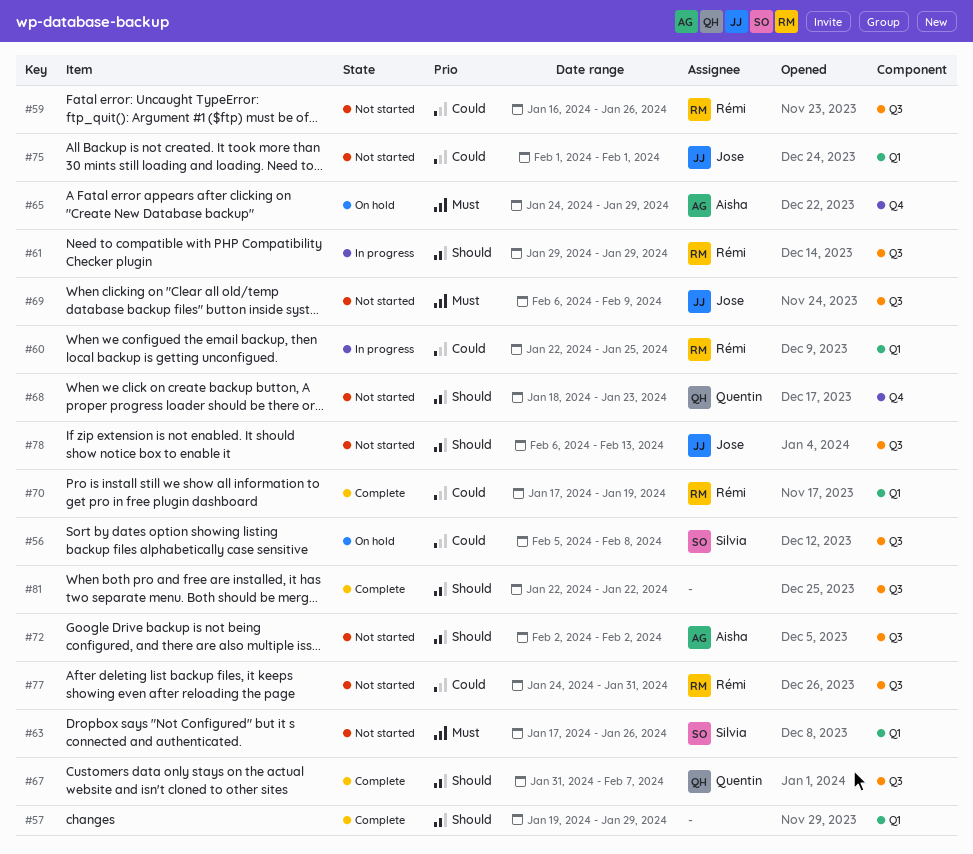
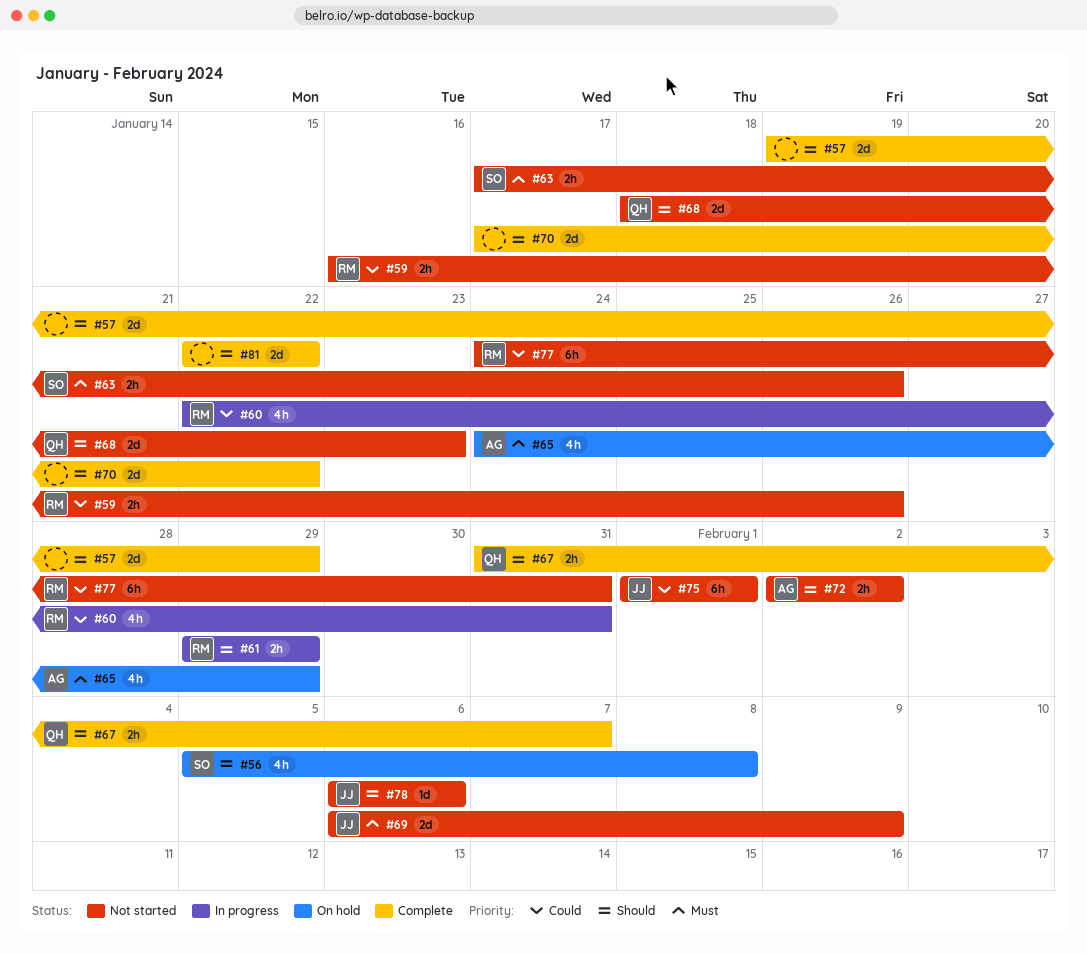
#56, priority: Could -> Should
#60, due: Jan 25 -> Jan 31
#70, owner: Rémi -> none
#70, priority: Could -> Should
#70, due: Jan 19 -> Jan 22
#78, due: Feb 13 -> Feb 6

